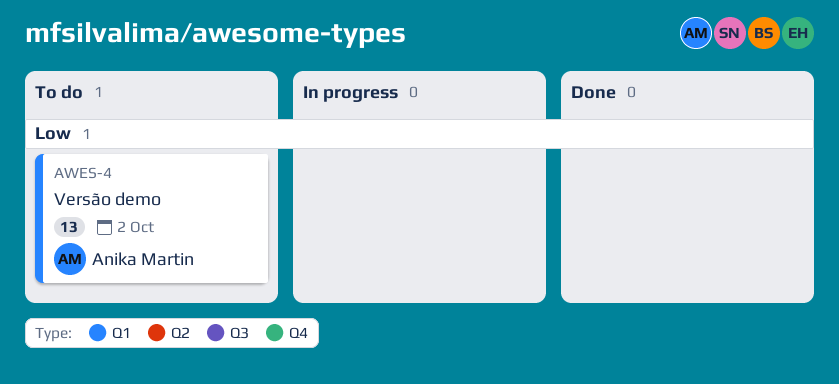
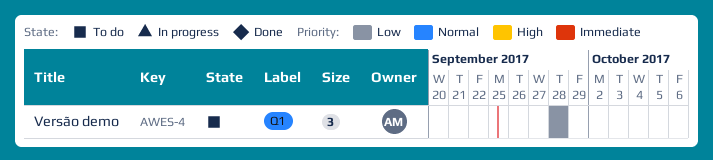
AWES-4, estimate: 13 -> 3
AWES-4, due: Oct 2 -> Sep 28

